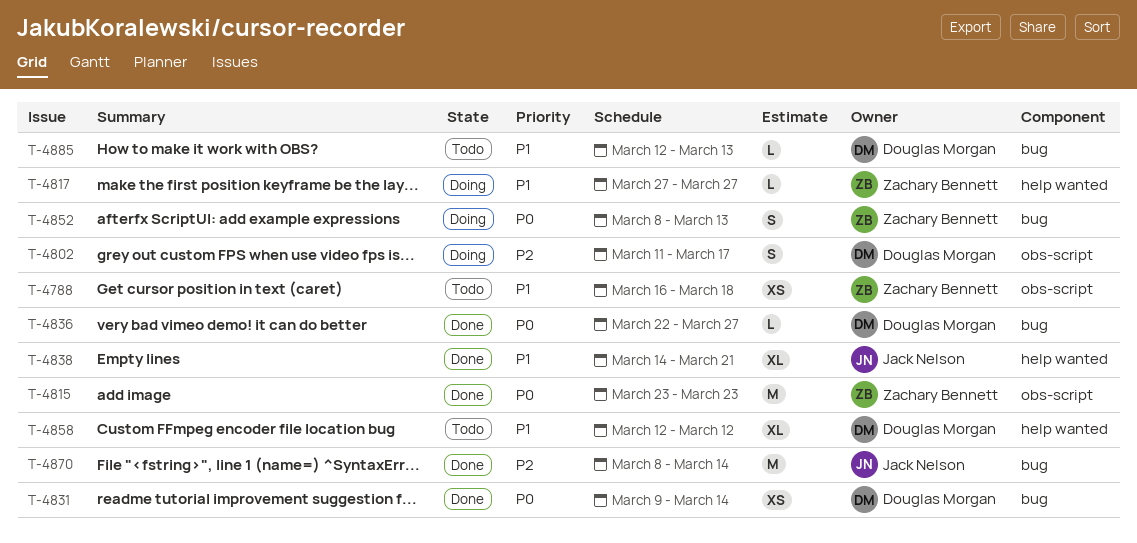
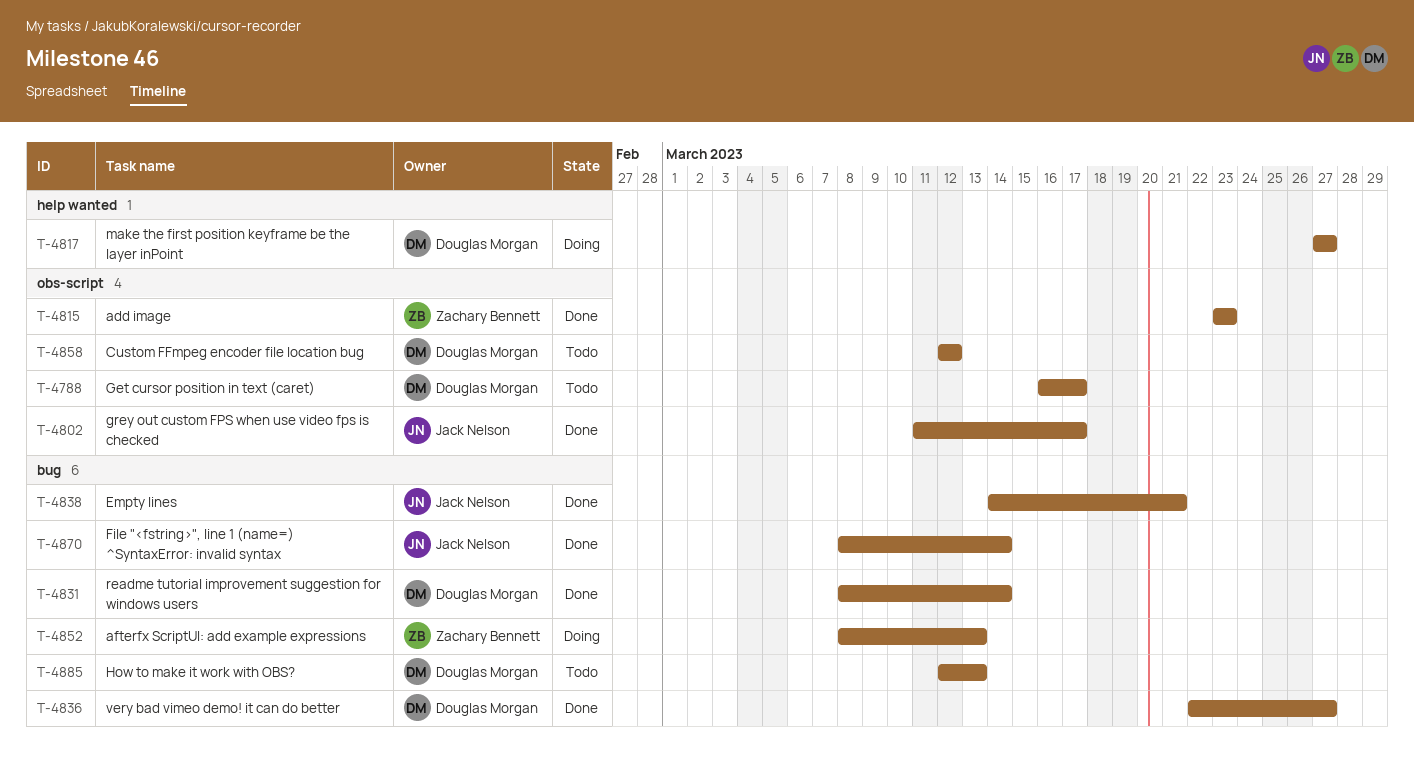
T-4788, owner: Zachary Bennett -> Douglas Morgan
T-4788, due: Mar 18 -> Mar 17
T-4802, status: Doing -> Done
T-4802, owner: Douglas Morgan -> Jack Nelson
T-4817, owner: Zachary Bennett -> Douglas Morgan
T-4831, start: Mar 9 -> Mar 8
T-4838, label: help wanted -> bug
T-4858, label: help wanted -> obs-script

